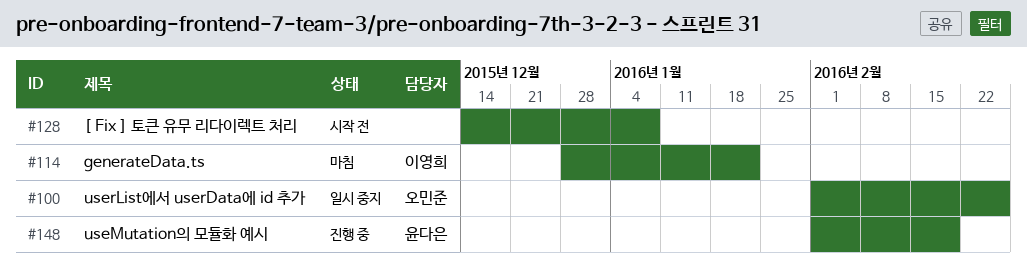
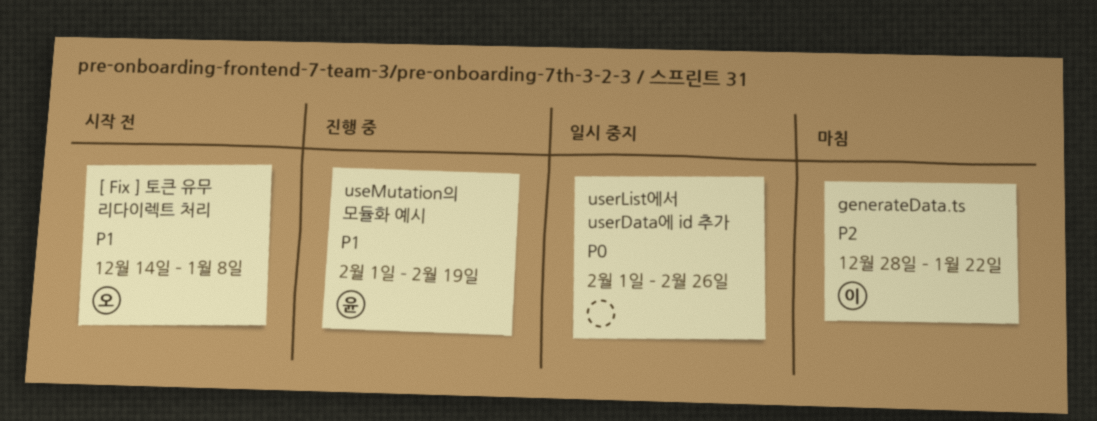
[ Fix ] 토큰 유무 리다이렉트 처리, owner: none -> 오민준
userList에서 userData에 id 추가, owner: 오민준 -> none

